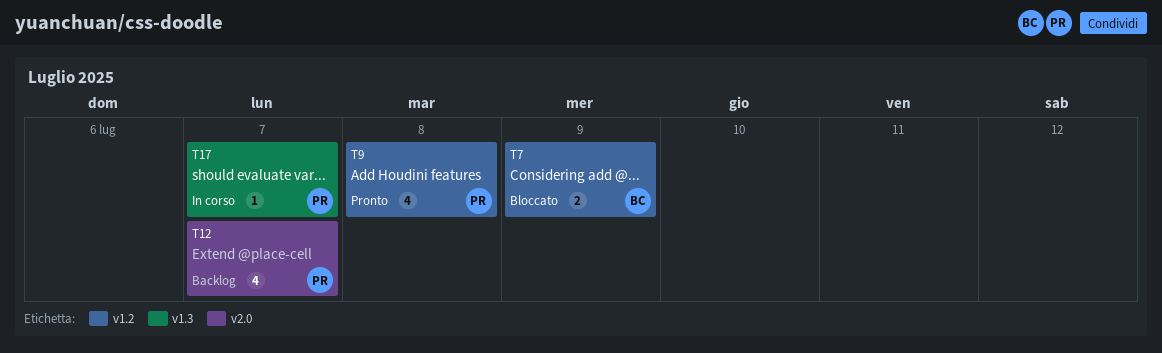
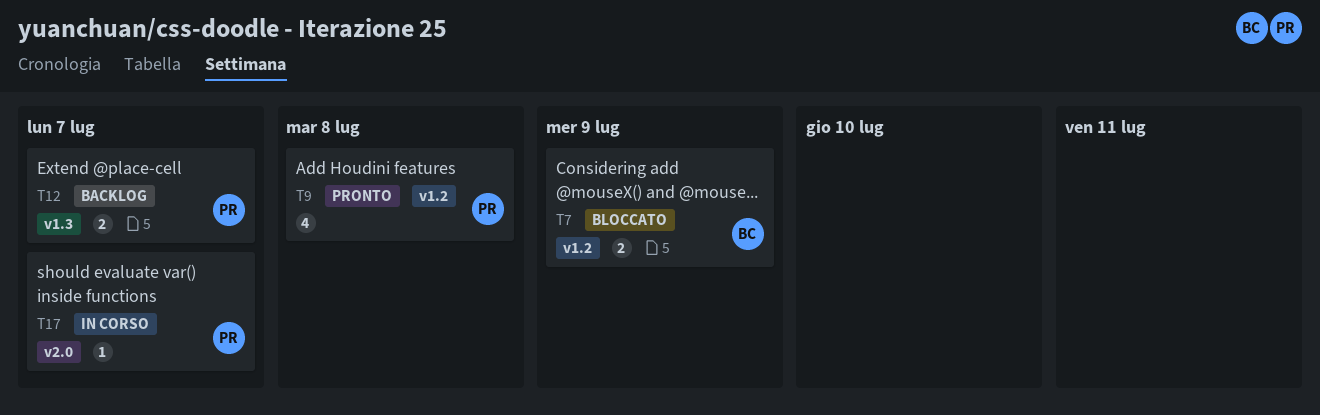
T12, label: v2.0 -> v1.3
T12, estimate: 4 -> 2
T17, label: v1.3 -> v2.0

